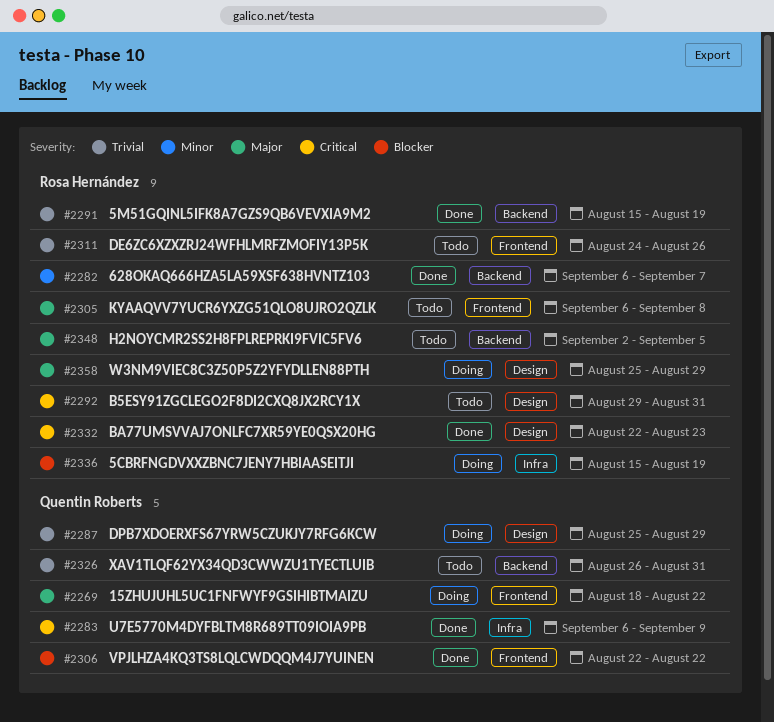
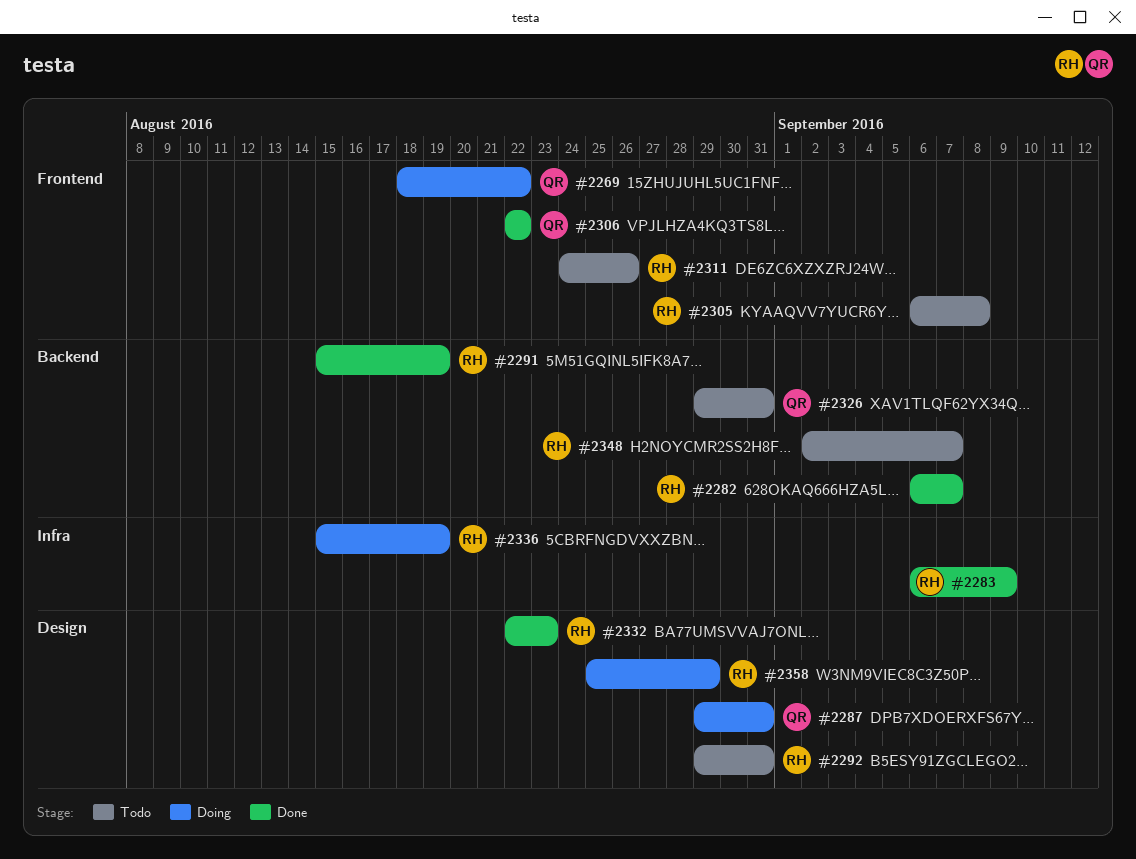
#2283, owner: Quentin Roberts -> Rosa Hernández
#2287, start: Aug 25 -> Aug 29
#2287, due: Aug 29 -> Aug 31
#2326, start: Aug 26 -> Aug 29
#2348, due: Sep 5 -> Sep 7

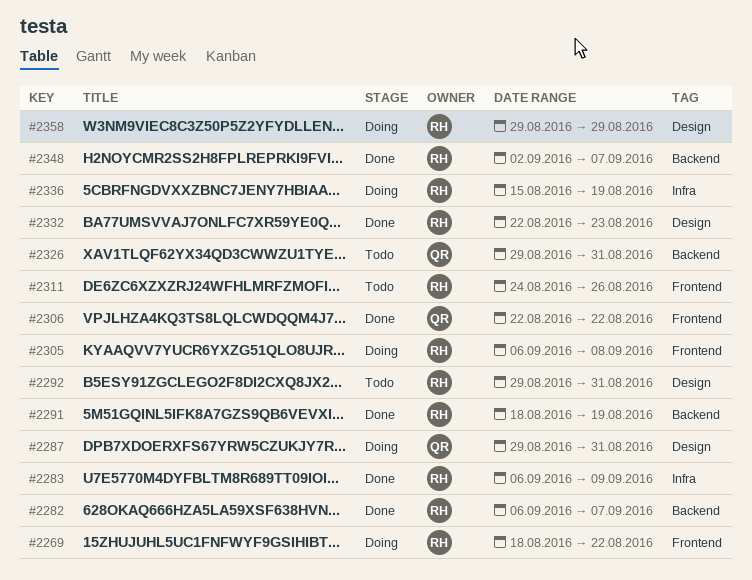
#2269, owner: QR -> RH
#2291, start: Aug 15 -> Aug 18
#2305, status: Todo -> Doing
#2348, status: Todo -> Done
#2358, start: Aug 25 -> Aug 29

